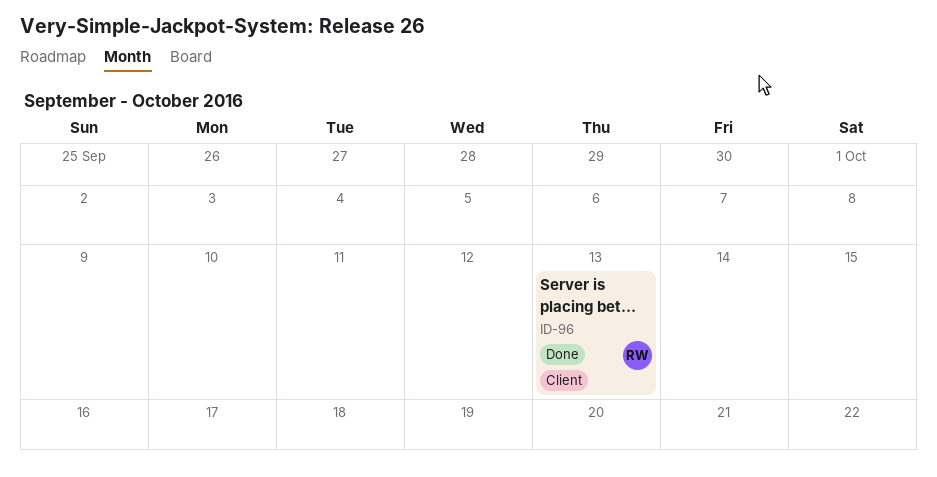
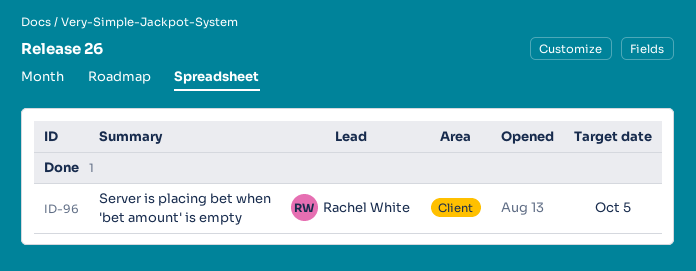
ID-96, due: Oct 13 -> Oct 5

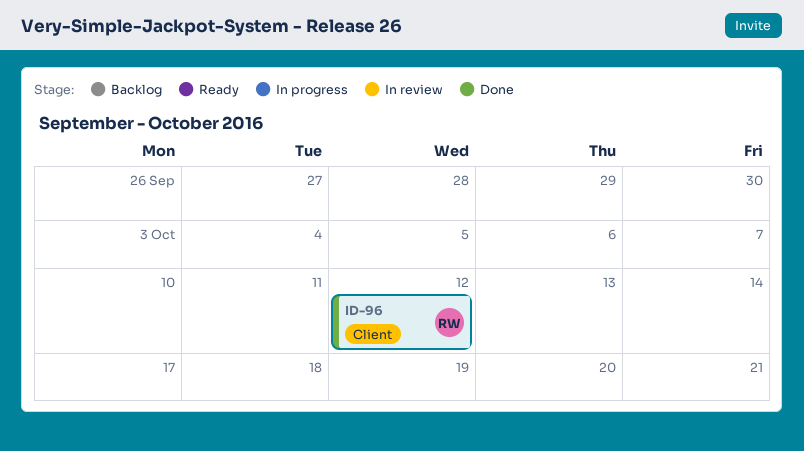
ID-96, due: Oct 5 -> Oct 12

